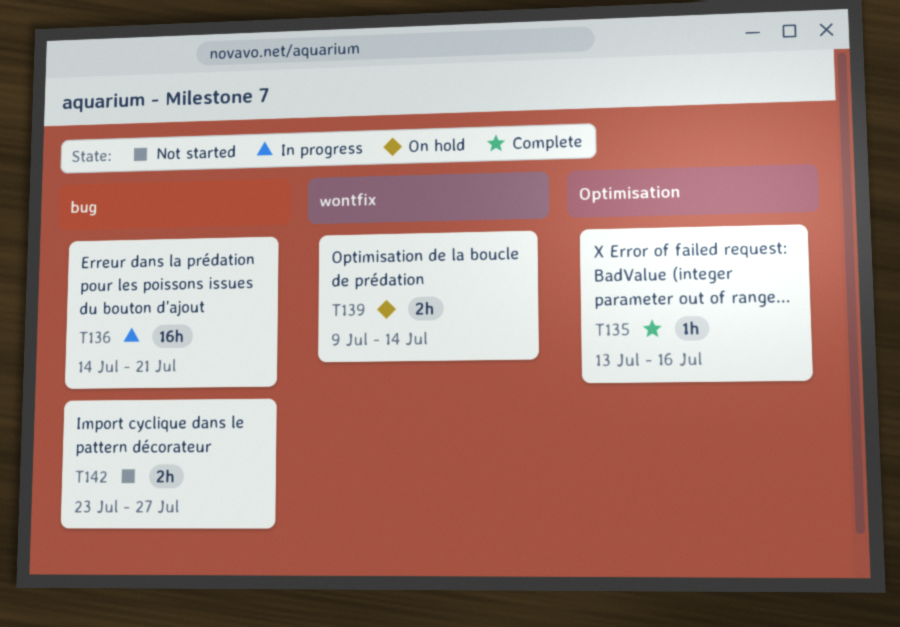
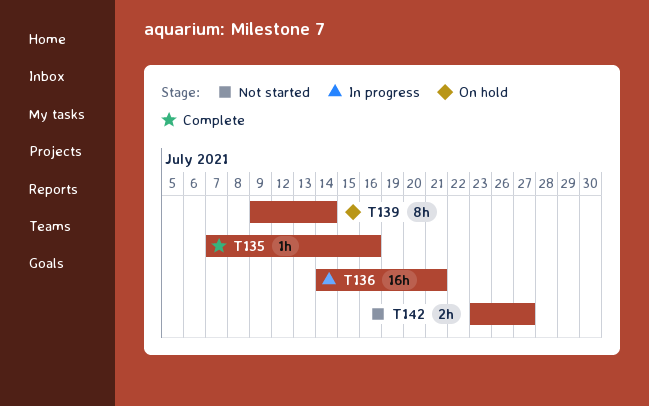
T135, start: Jul 13 -> Jul 7
T139, estimate: 2h -> 8h

